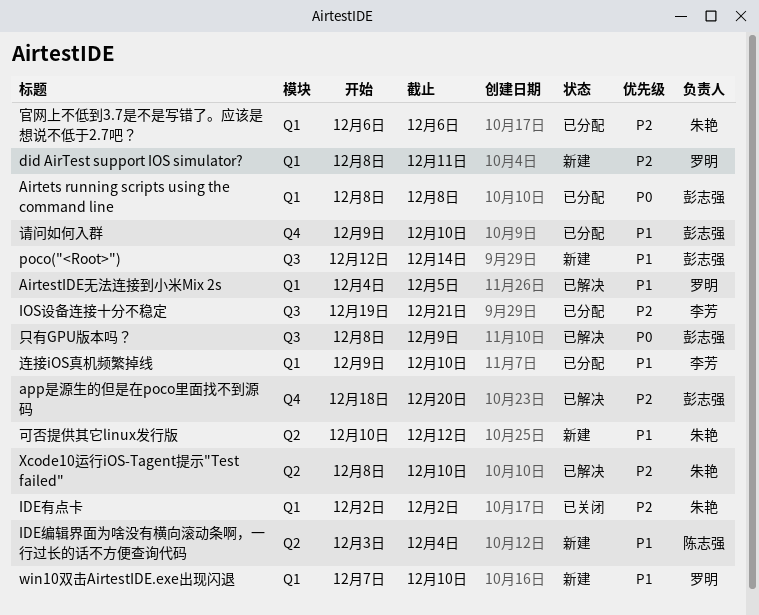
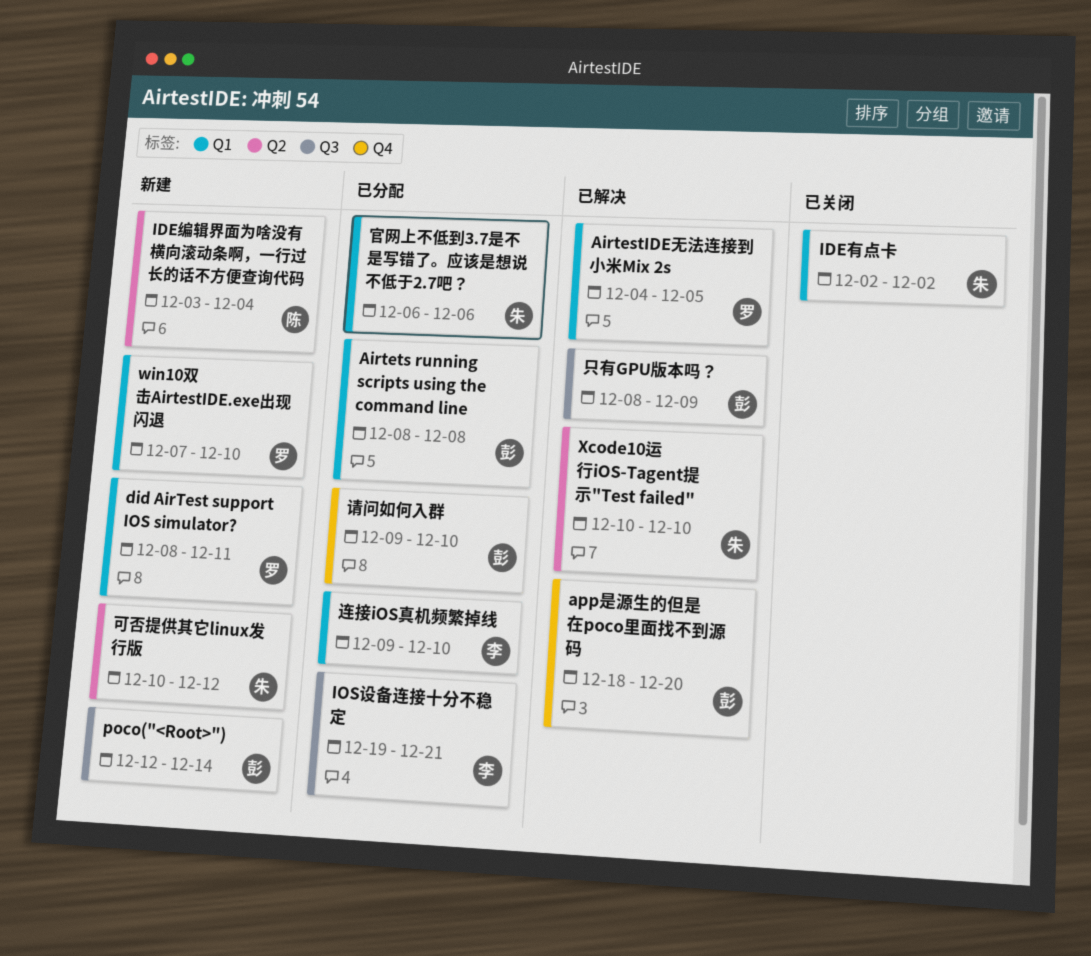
Xcode10运行iOS-Tagent提示"Test failed", start: Dec 8 -> Dec 10

